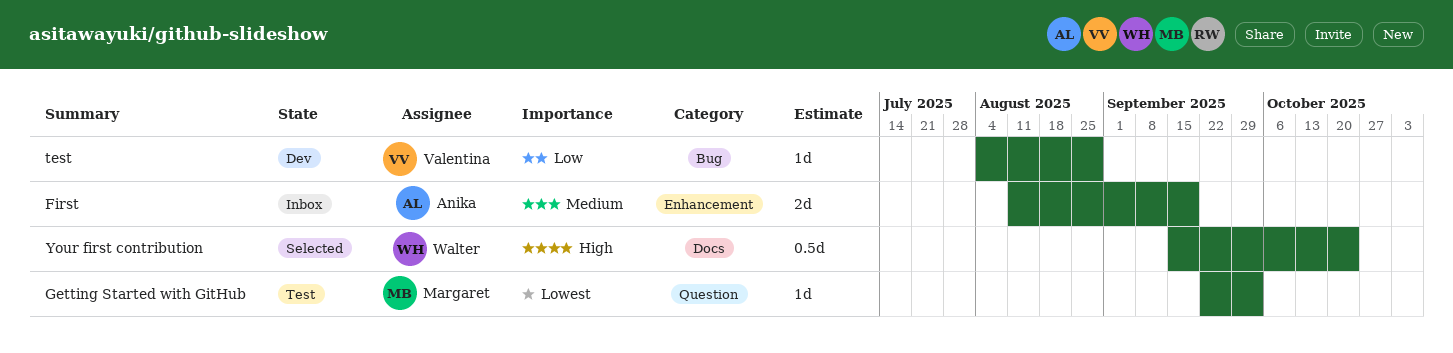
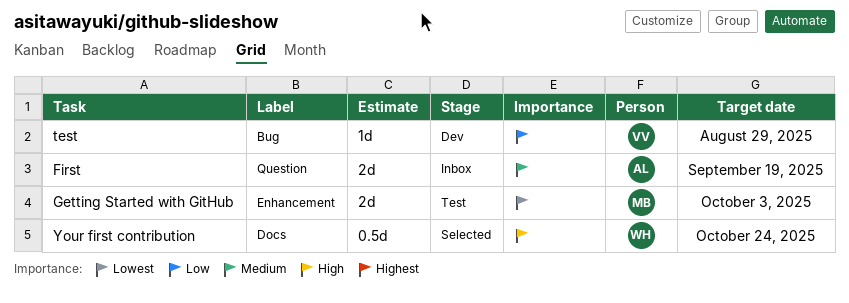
First, label: Enhancement -> Question
Getting Started with GitHub, label: Question -> Enhancement
Getting Started with GitHub, estimate: 1d -> 2d

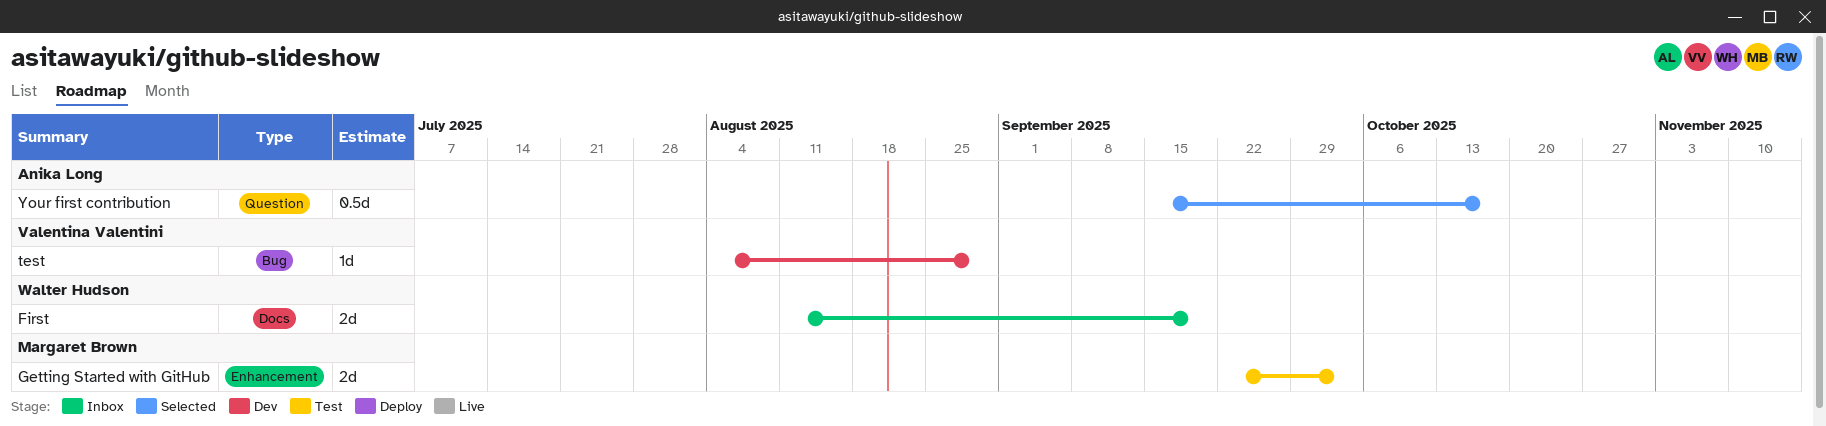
First, owner: Anika Long -> Walter Hudson
First, label: Question -> Docs
Your first contribution, owner: Walter Hudson -> Anika Long
Your first contribution, label: Docs -> Question
Your first contribution, due: Oct 24 -> Oct 17

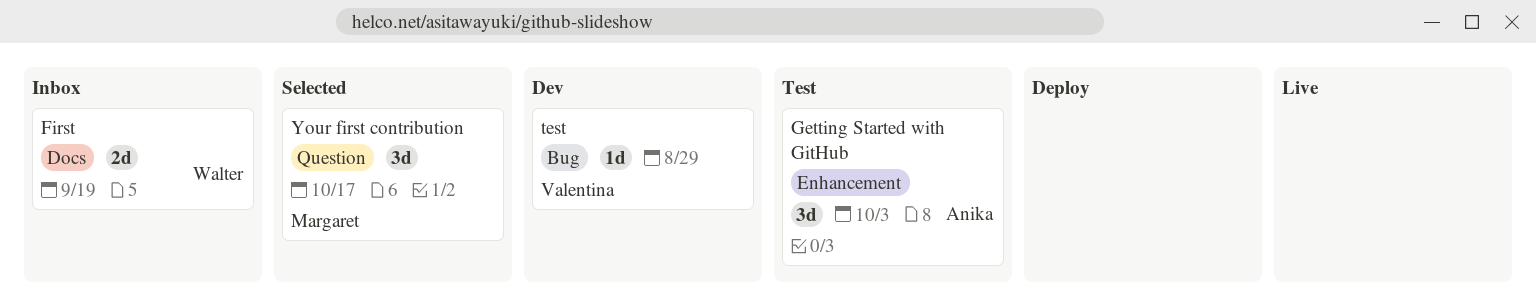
Getting Started with GitHub, owner: Margaret Brown -> Anika Long
Getting Started with GitHub, estimate: 2d -> 3d
Your first contribution, owner: Anika Long -> Margaret Brown
Your first contribution, estimate: 0.5d -> 3d

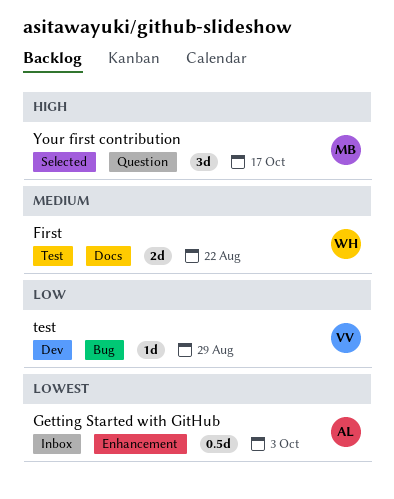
First, status: Inbox -> Test
First, due: Sep 19 -> Aug 22
Getting Started with GitHub, status: Test -> Inbox
Getting Started with GitHub, estimate: 3d -> 0.5d

